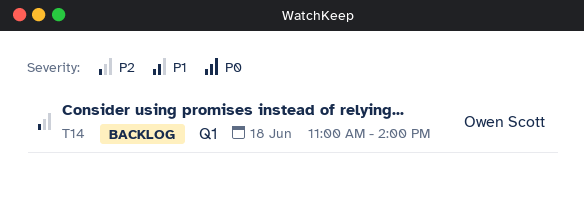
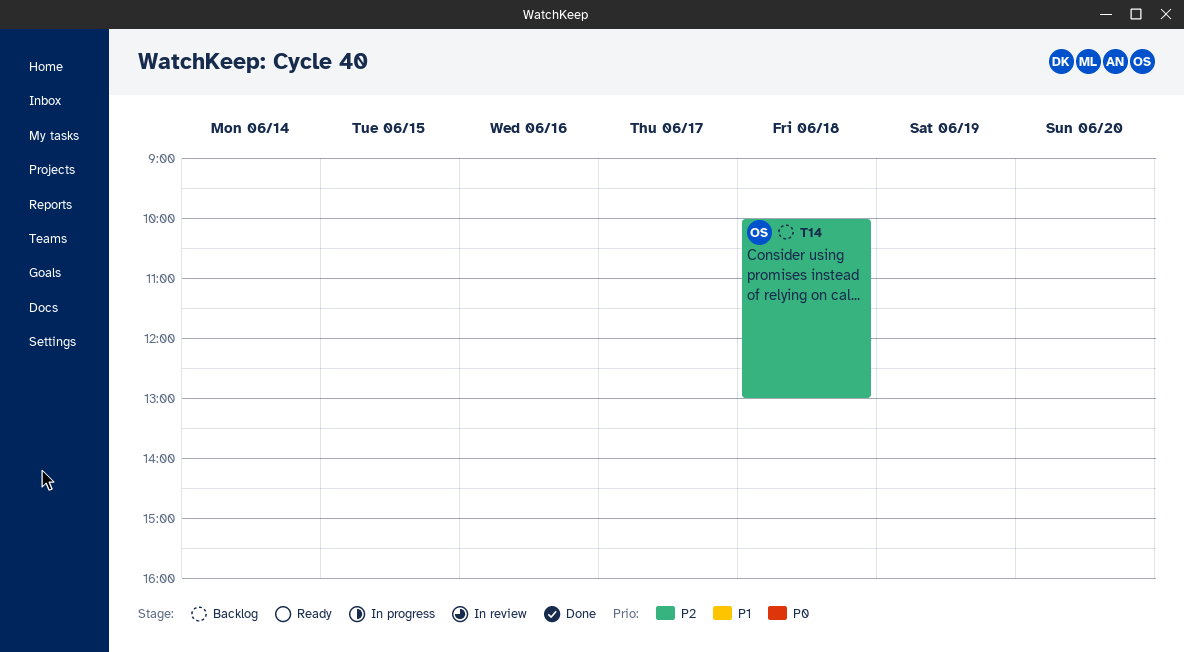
T14, begins: 11:00 -> 10:00
T14, ends: 14:00 -> 13:00

